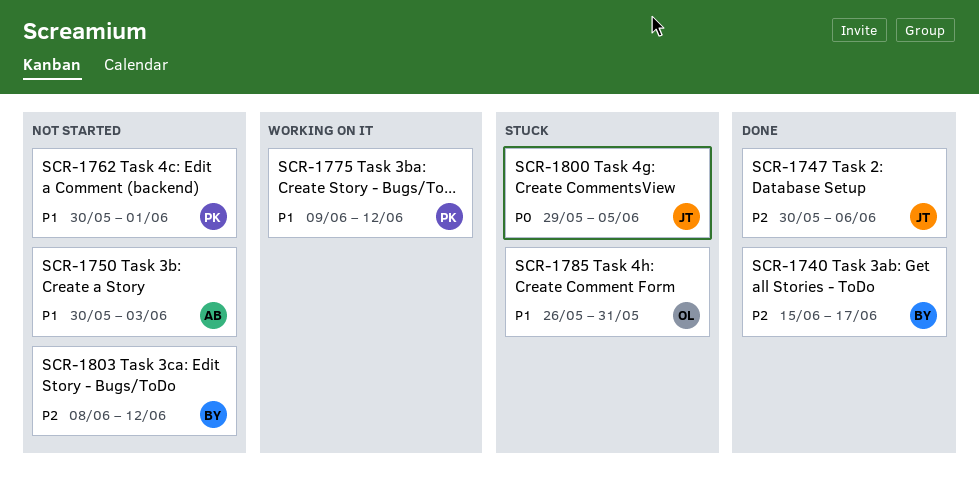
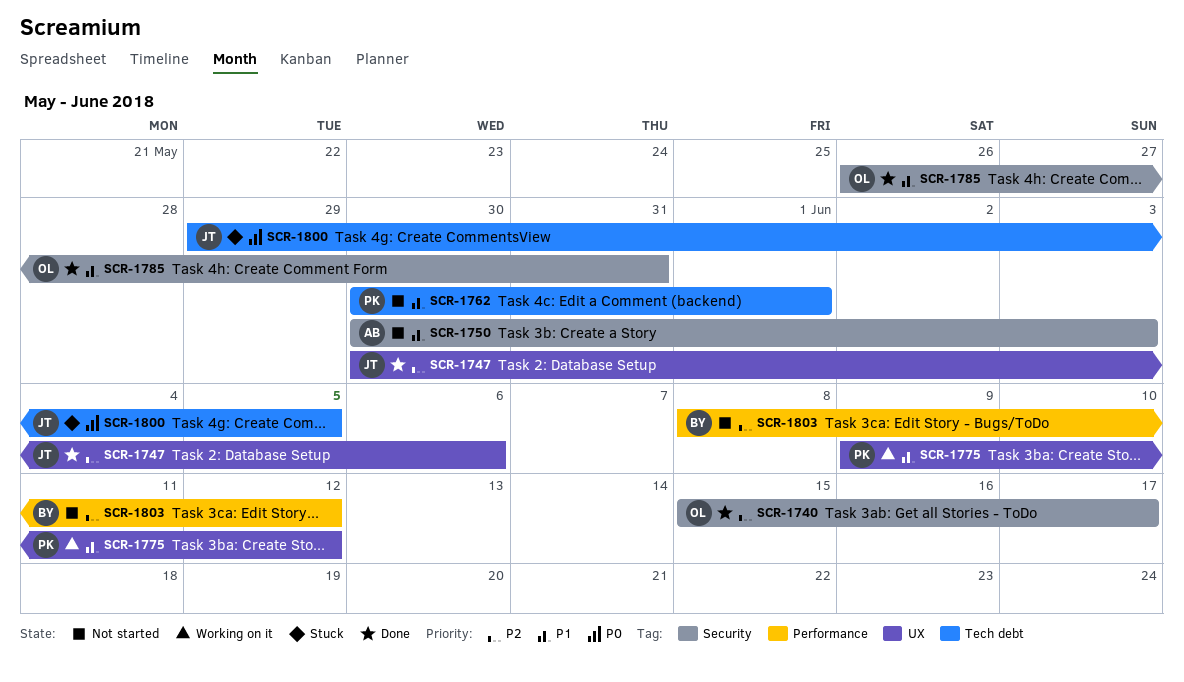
SCR-1740, owner: BY -> OL
SCR-1785, status: Stuck -> Done

